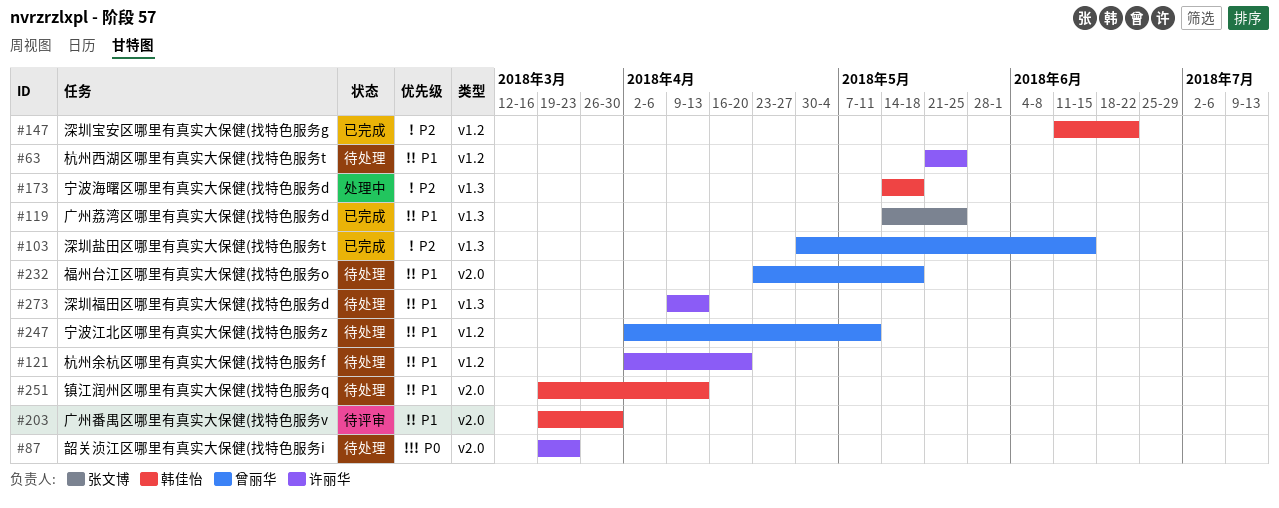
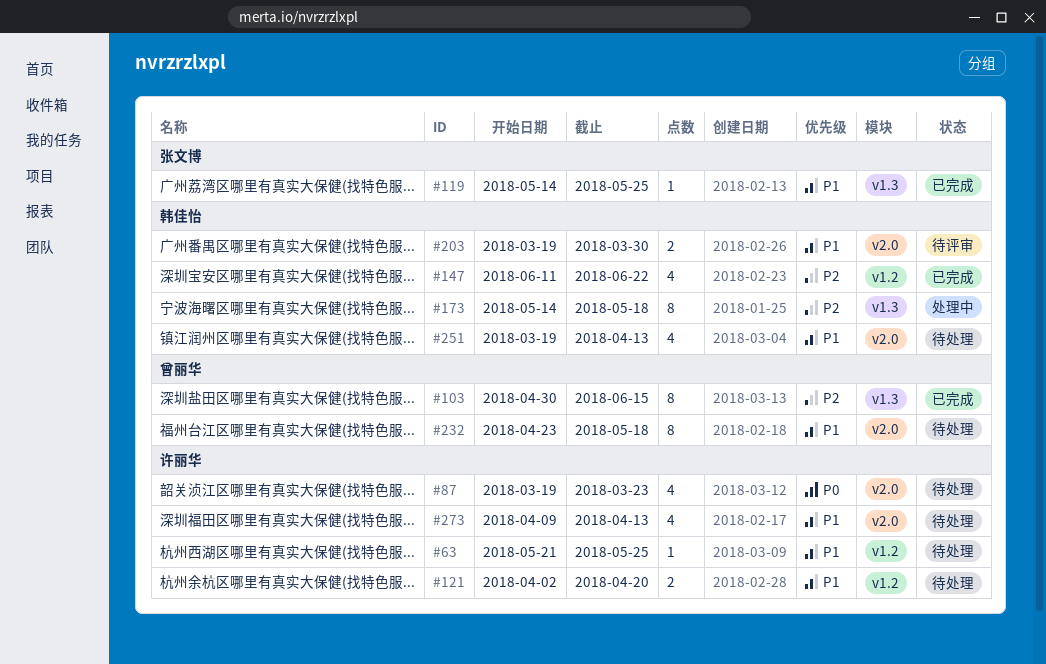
#247: present -> none
#273, label: v1.3 -> v2.0

